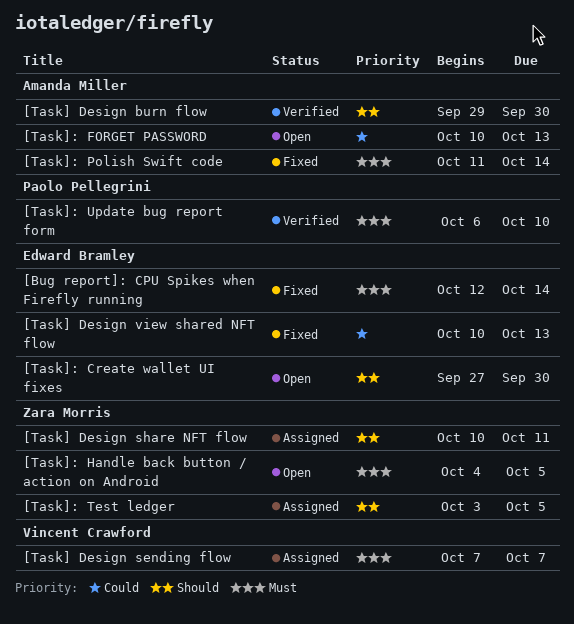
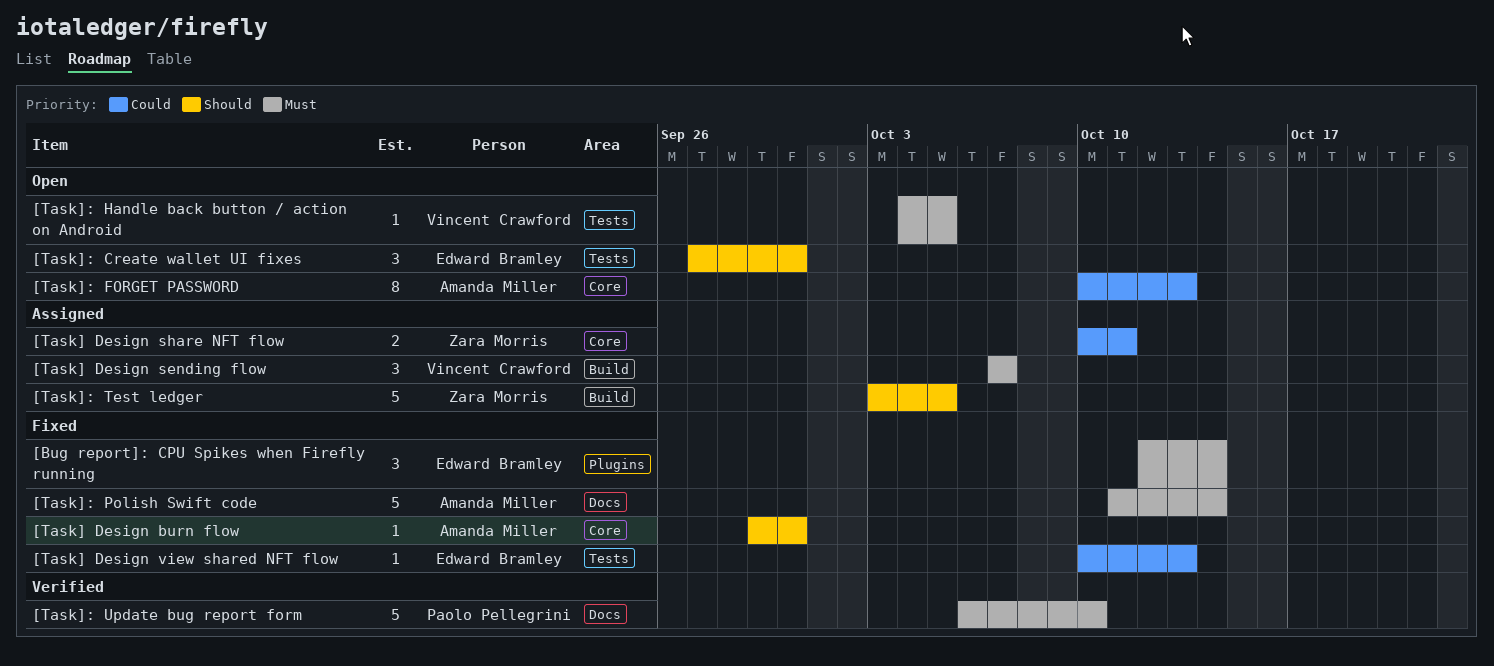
[Task] Design burn flow, status: Verified -> Fixed
[Task] Design share NFT flow, priority: Should -> Could
[Task]: Handle back button / action on Android, owner: Zara Morris -> Vincent Crawford

